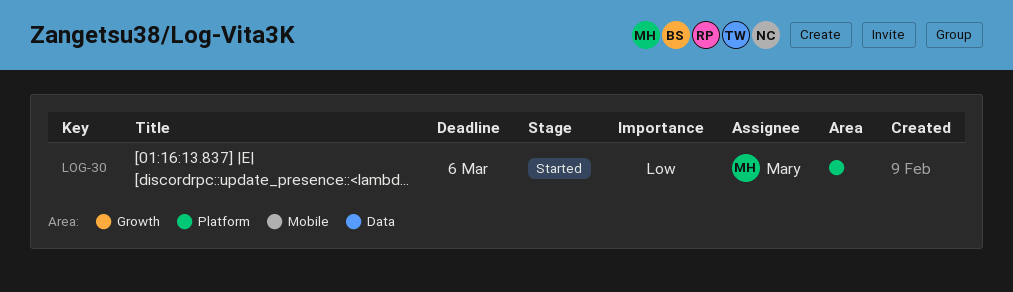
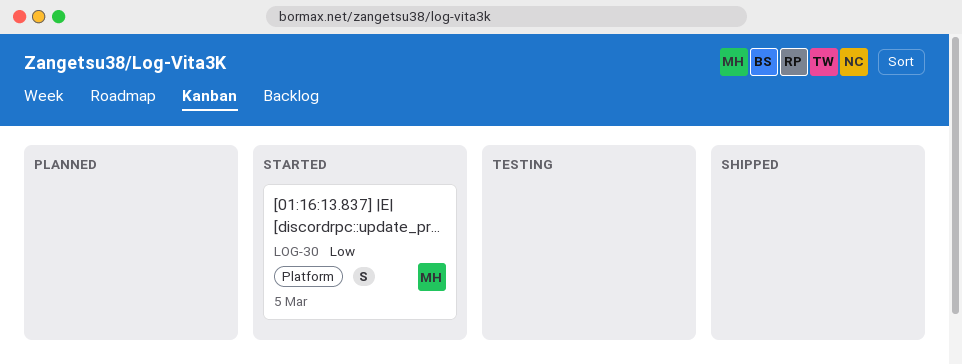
LOG-30, due: Mar 6 -> Mar 5

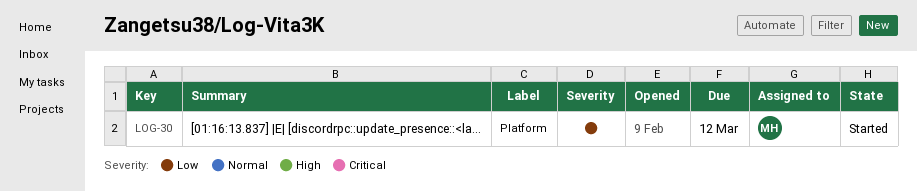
LOG-30, due: Mar 5 -> Mar 12

